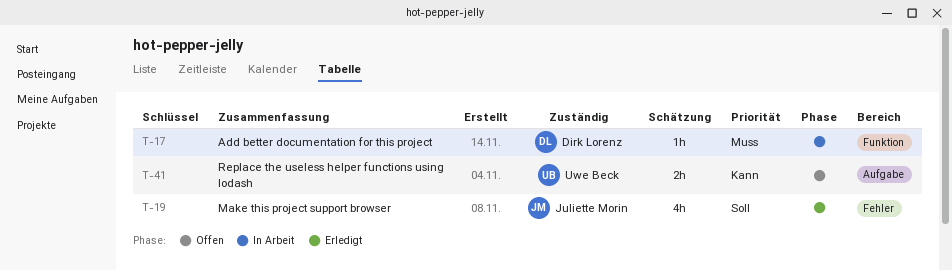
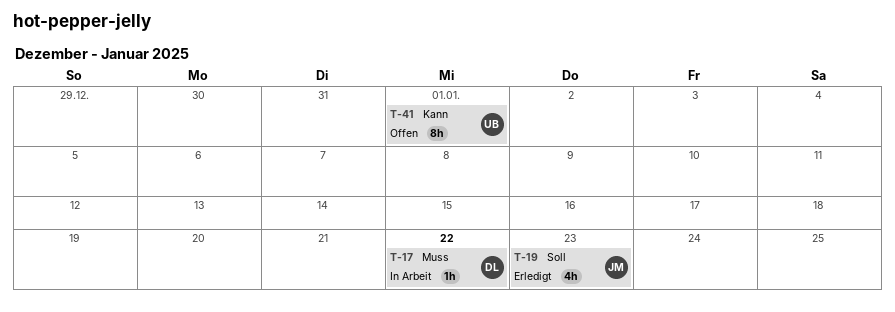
T-41, estimate: 2h -> 8h

